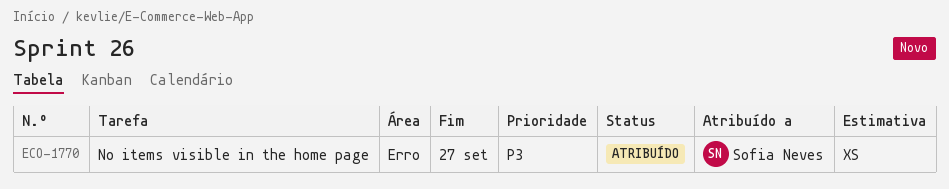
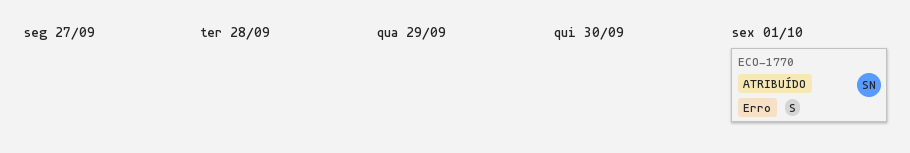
ECO-1770, estimate: XS -> S
ECO-1770, due: Sep 27 -> Oct 1

